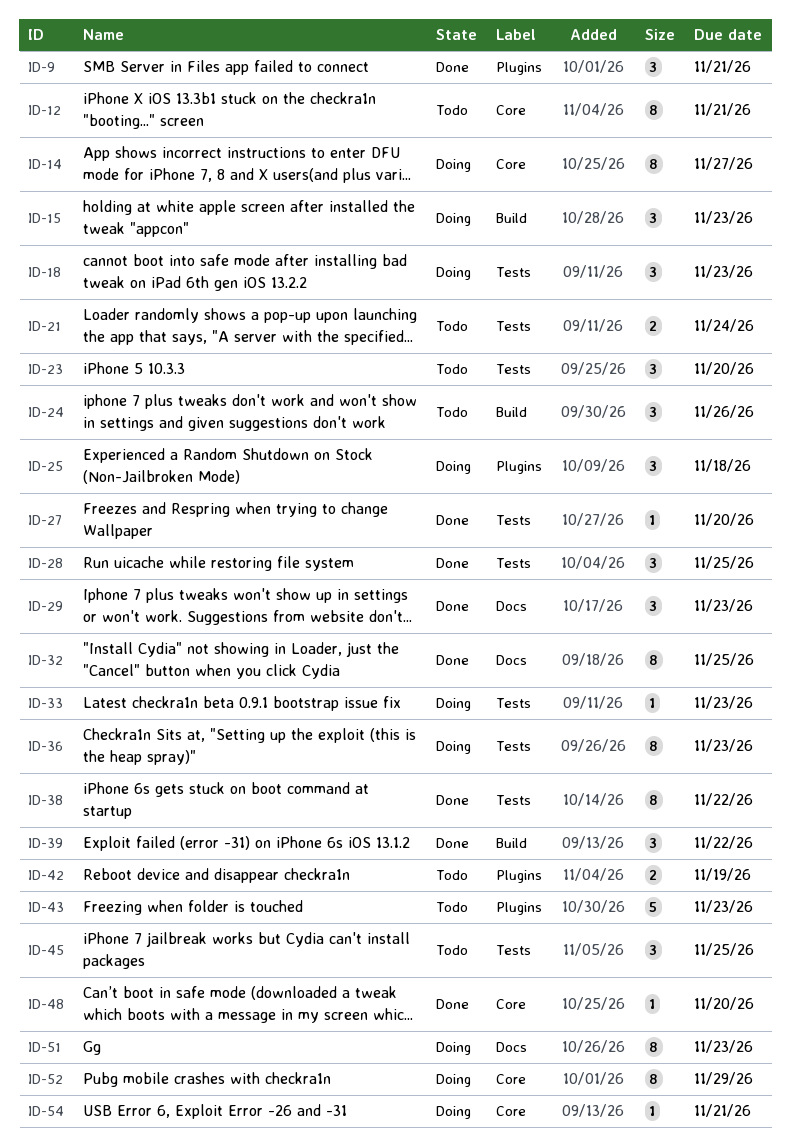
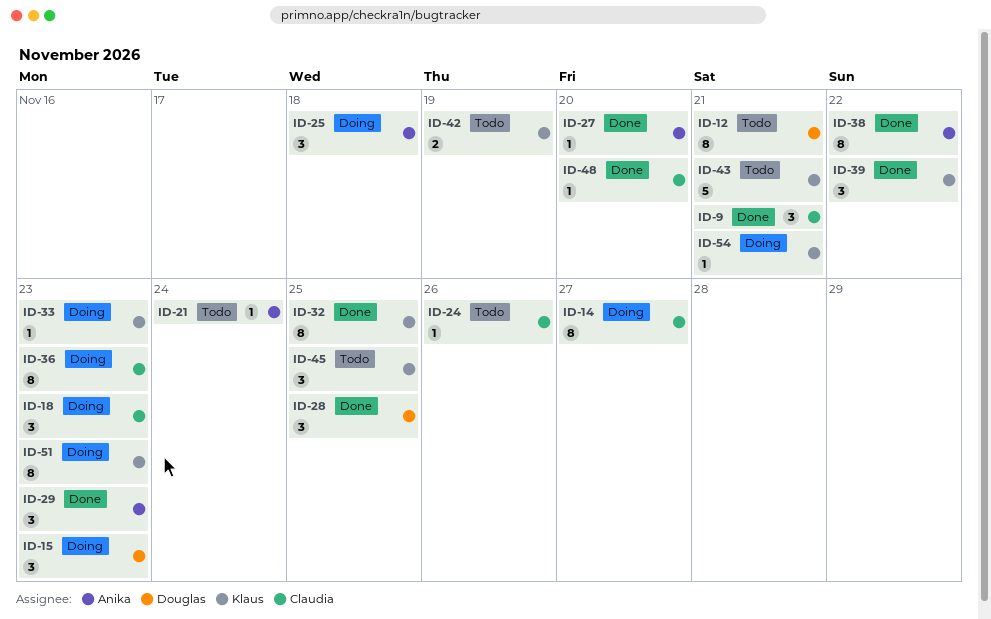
ID-21, estimate: 2 -> 1
ID-23: present -> none
ID-24, estimate: 3 -> 1
ID-43, due: Nov 23 -> Nov 21
ID-52: present -> none

